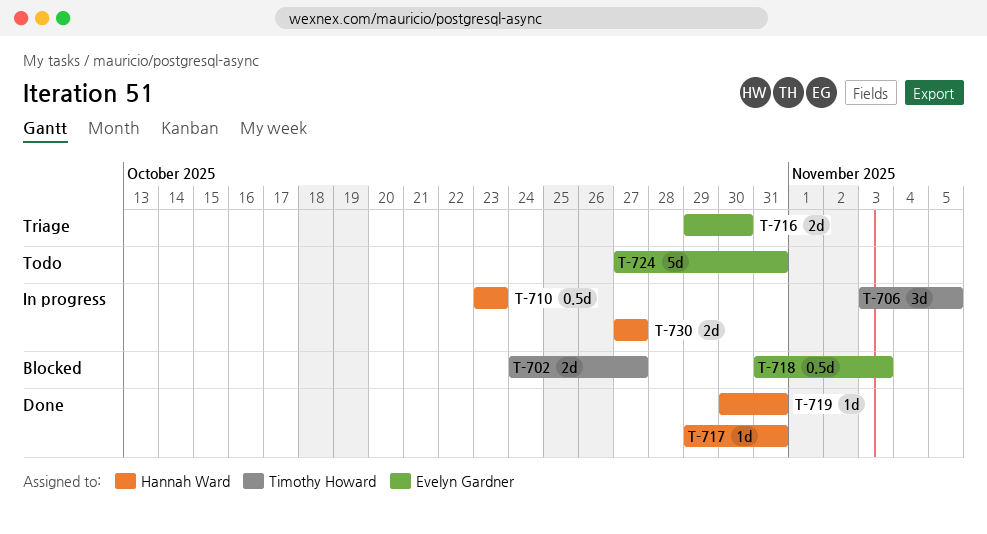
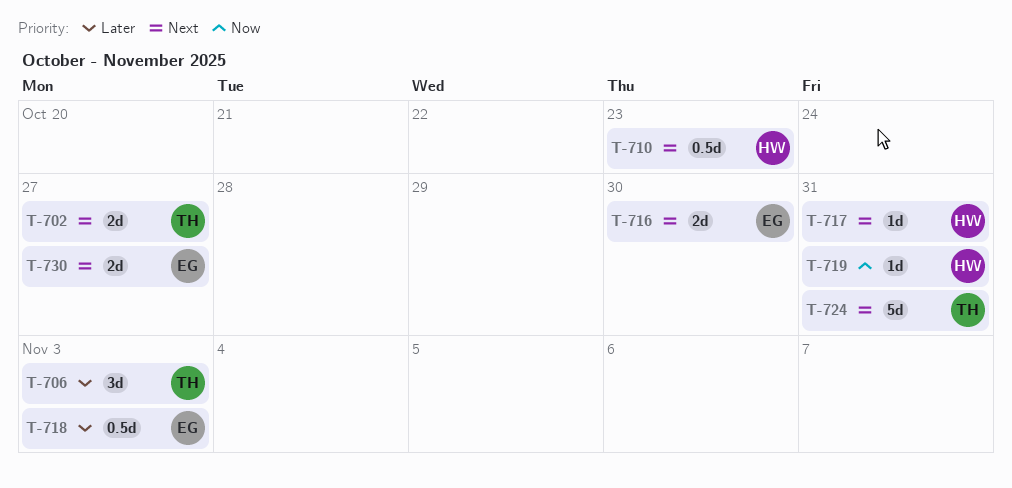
T-706, due: Nov 5 -> Nov 3
T-724, owner: Evelyn Gardner -> Timothy Howard
T-730, owner: Hannah Ward -> Evelyn Gardner

